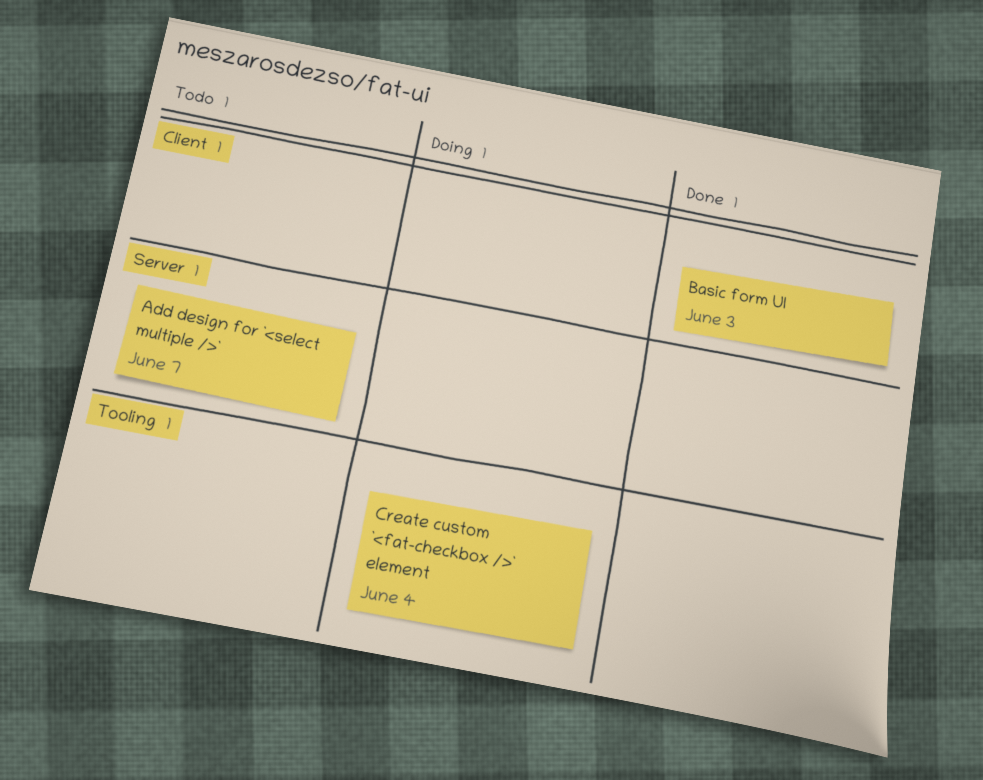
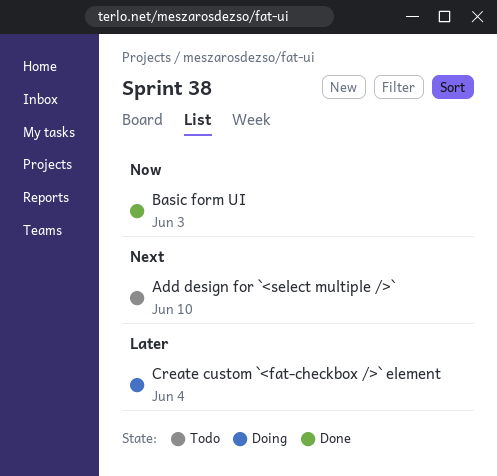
Add design for `<select multiple />`, due: Jun 7 -> Jun 10

